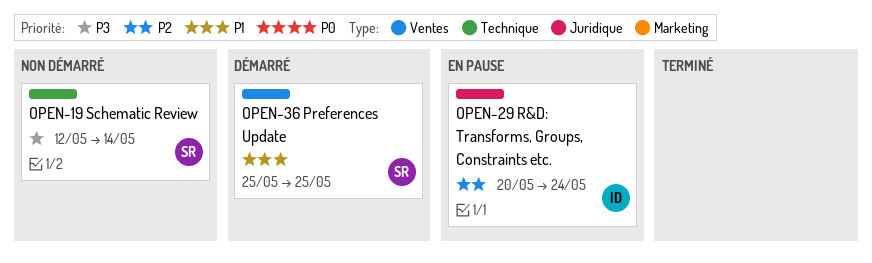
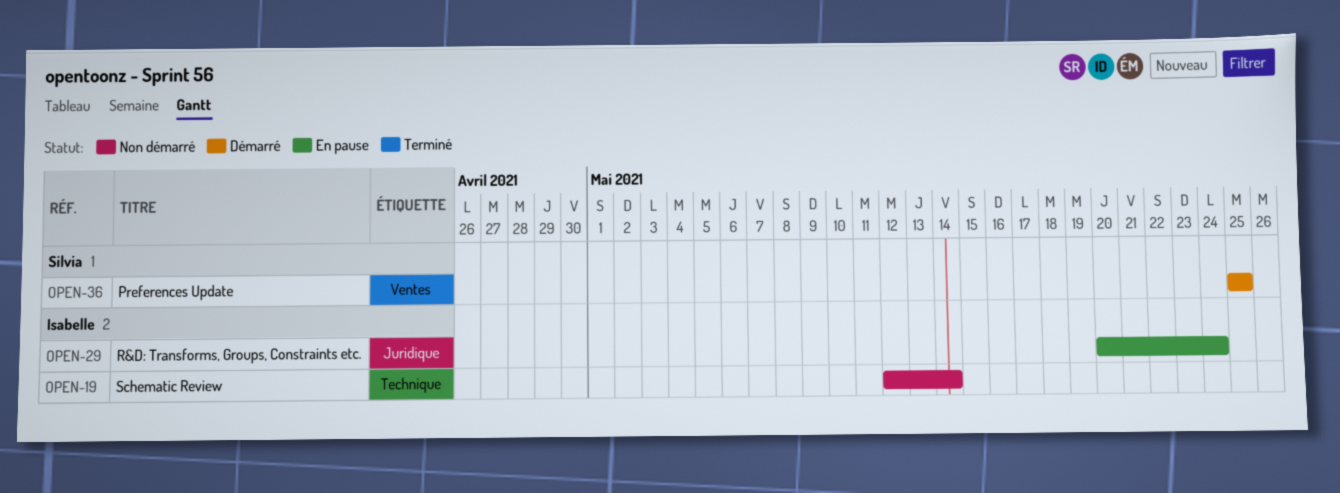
OPEN-19, owner: Silvia -> Isabelle

